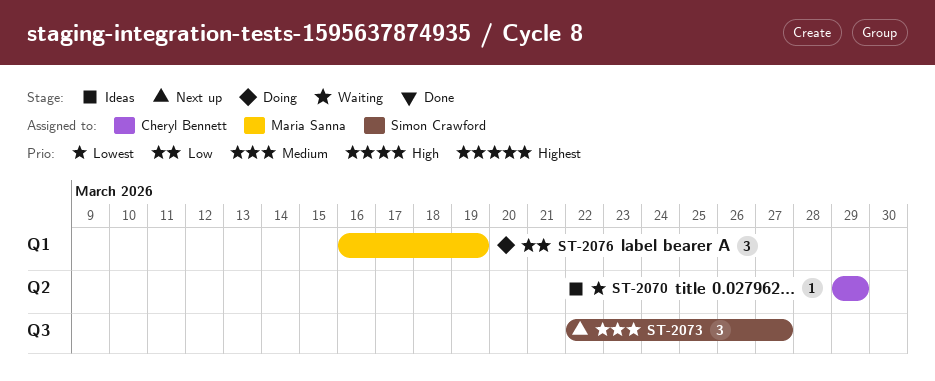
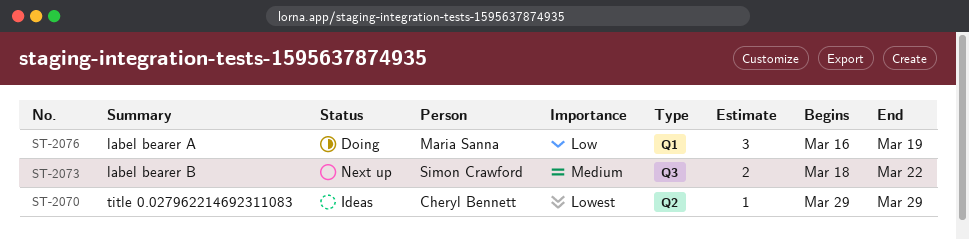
ST-2073, estimate: 3 -> 2
ST-2073, start: Mar 22 -> Mar 18
ST-2073, due: Mar 27 -> Mar 22

